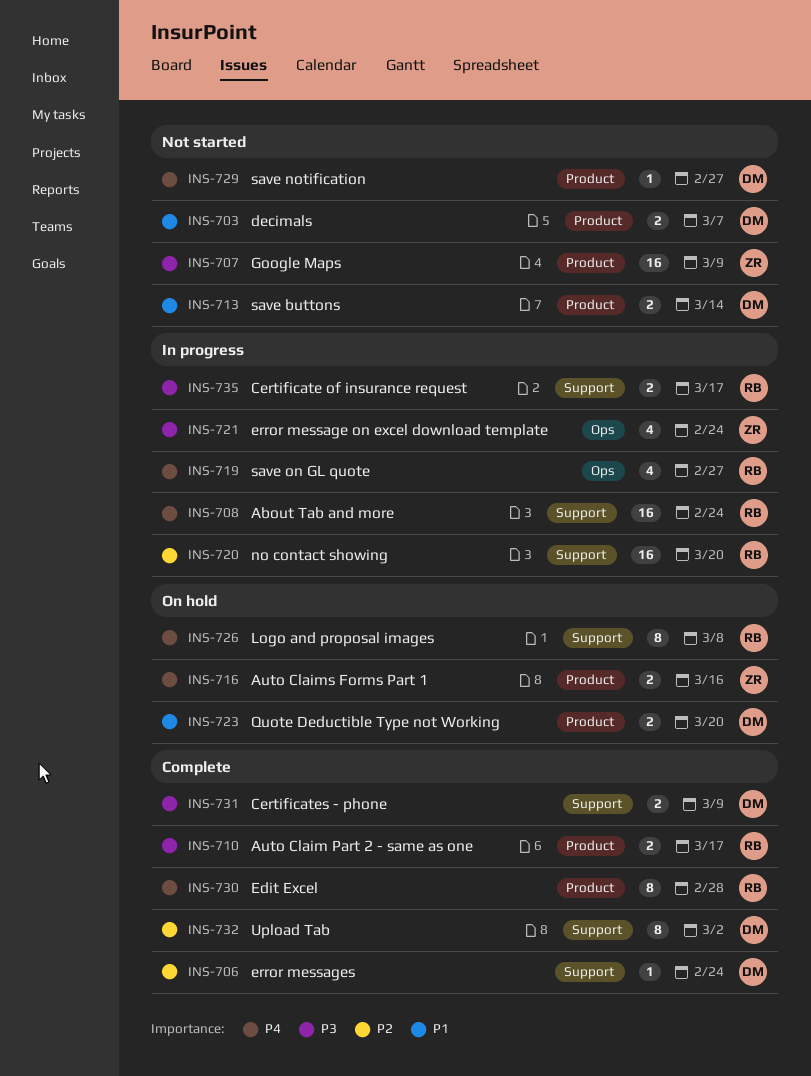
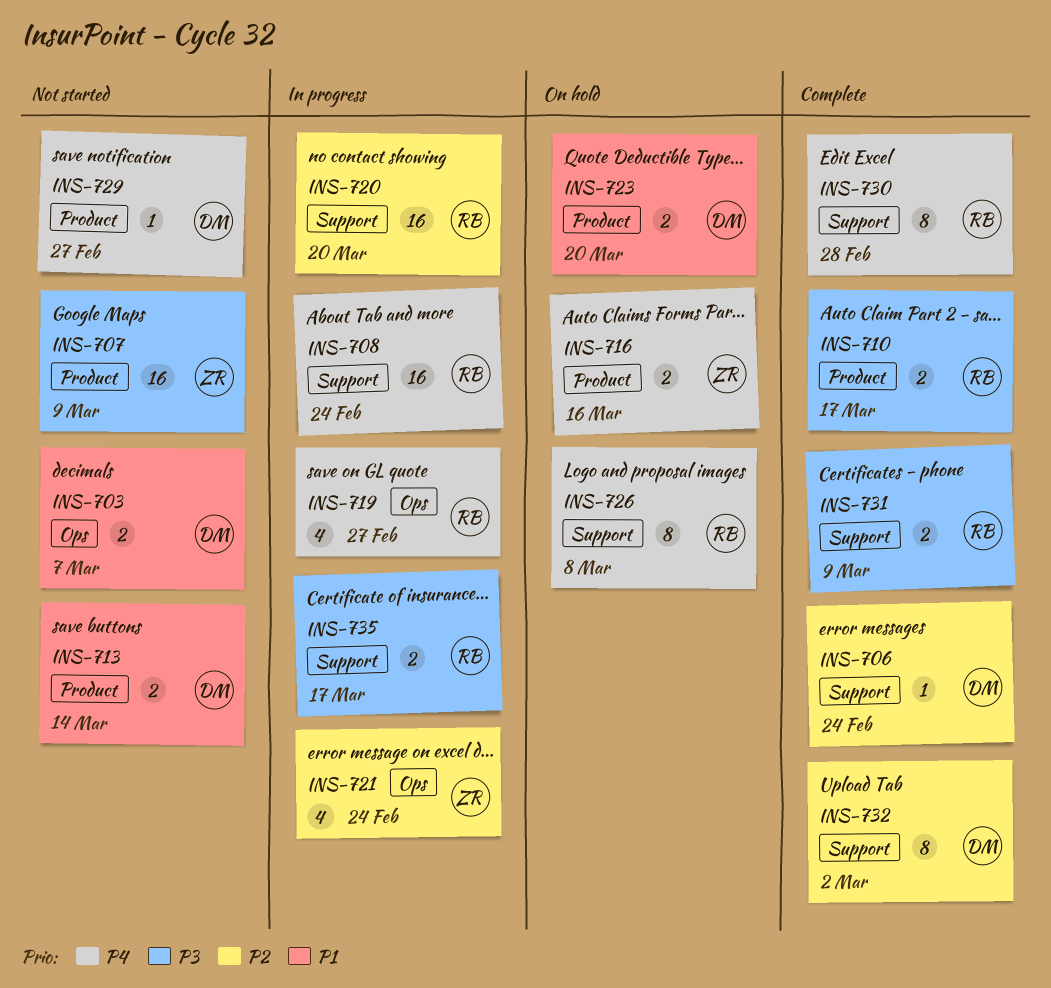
INS-703, label: Product -> Ops
INS-721, priority: P3 -> P2
INS-730, label: Product -> Support
INS-731, owner: DM -> RB

